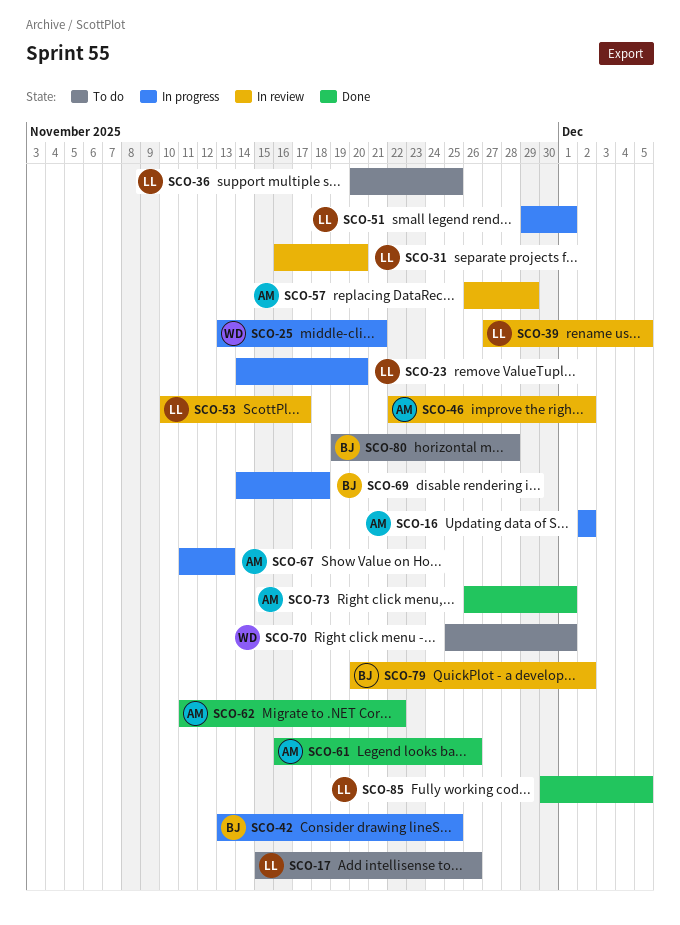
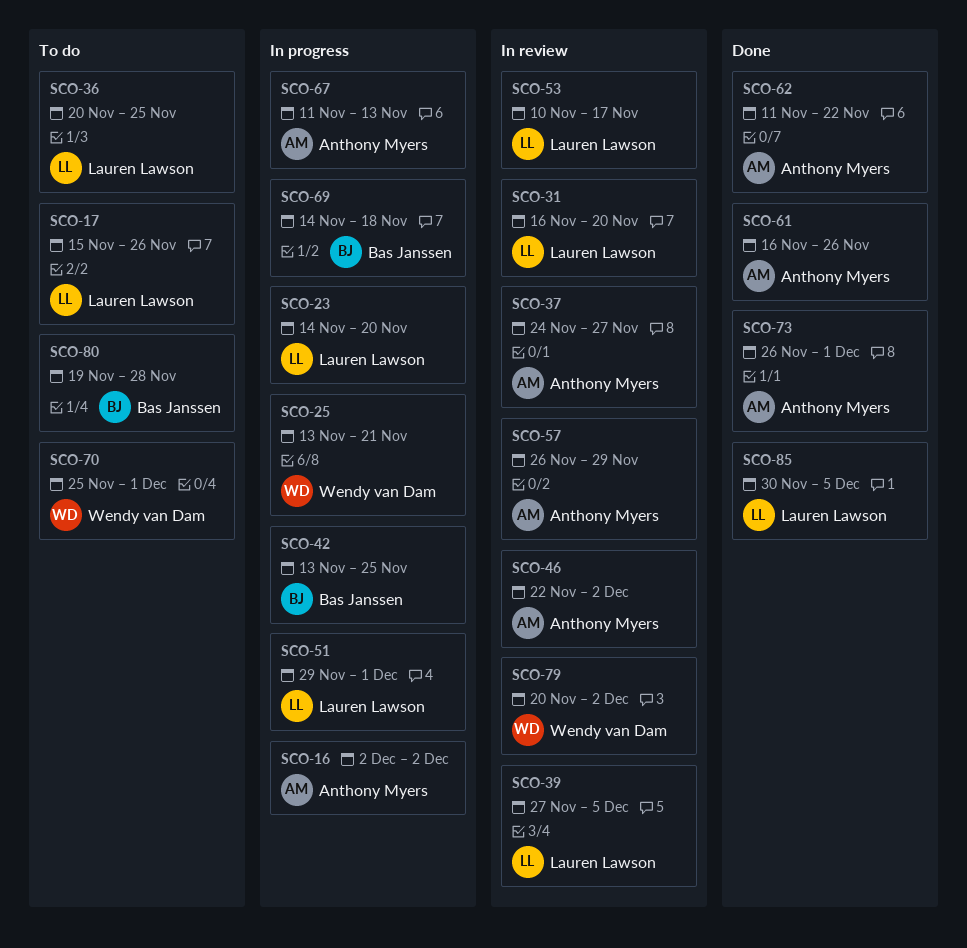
SCO-37: none -> present
SCO-79, owner: Bas Janssen -> Wendy van Dam

